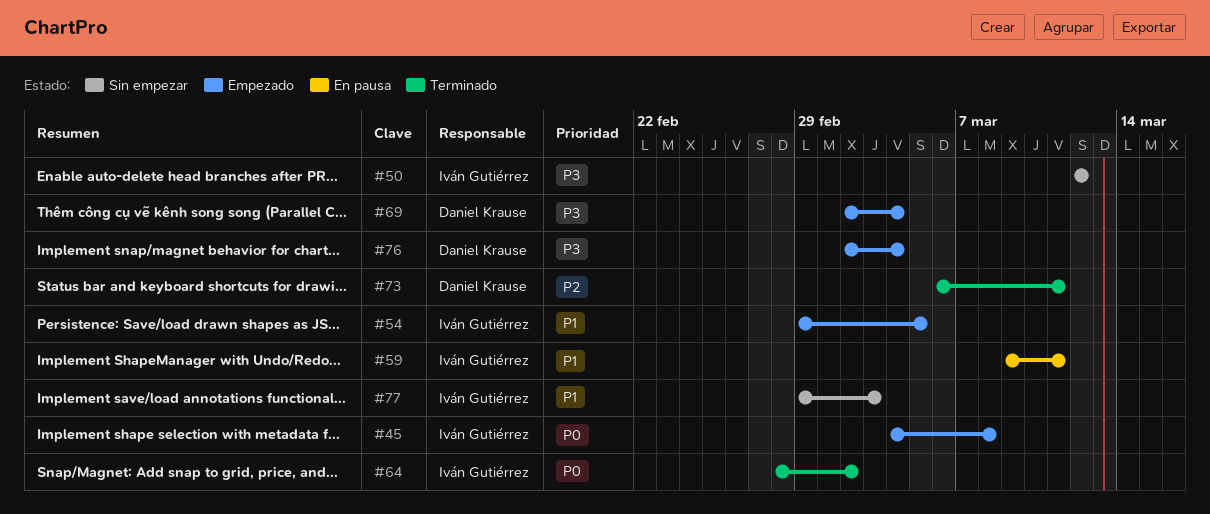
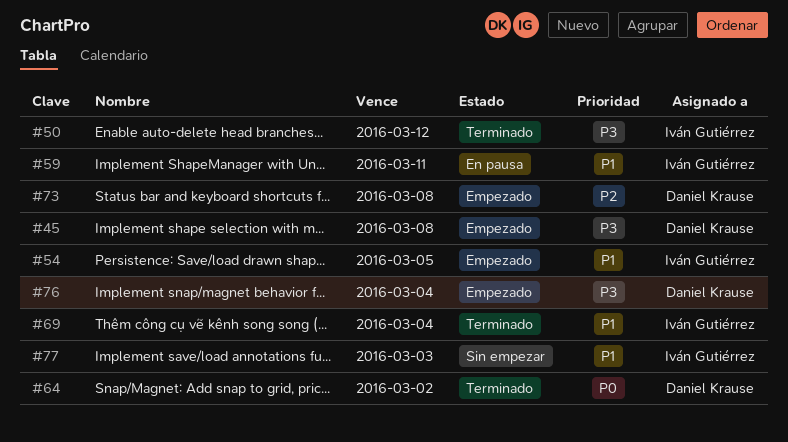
#45, owner: Iván Gutiérrez -> Daniel Krause
#45, priority: P0 -> P3
#50, status: Sin empezar -> Terminado
#64, owner: Iván Gutiérrez -> Daniel Krause
#69, status: Empezado -> Terminado
#69, owner: Daniel Krause -> Iván Gutiérrez
#69, priority: P3 -> P1
#73, status: Terminado -> Empezado
#73, due: Mar 11 -> Mar 8

